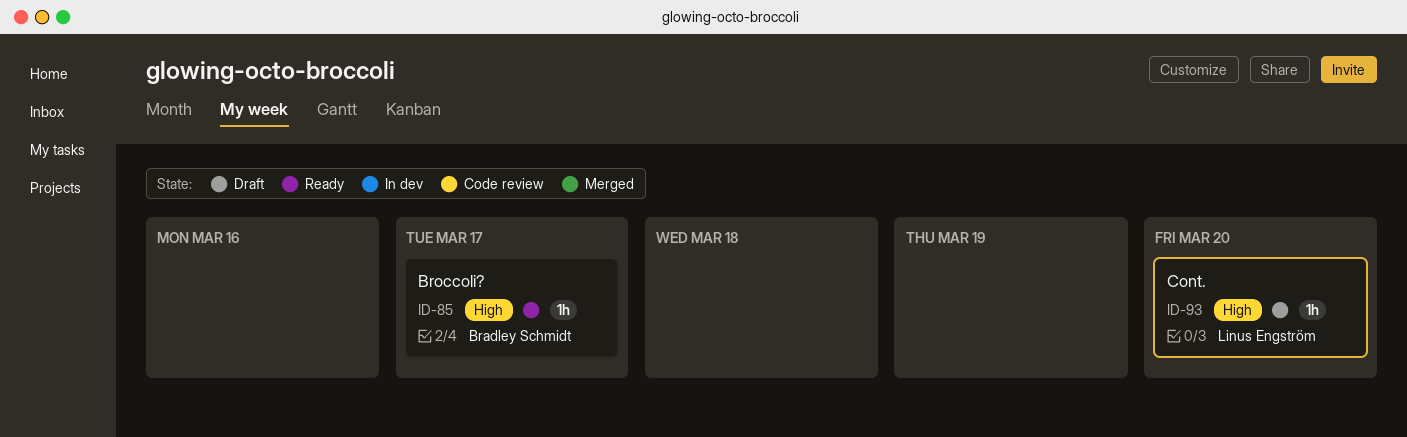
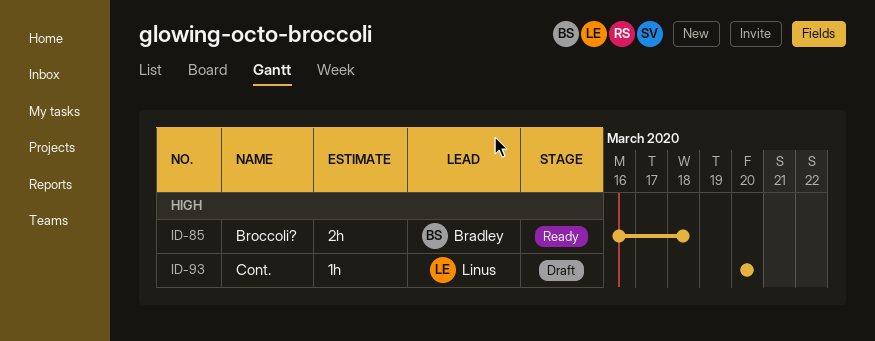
ID-85, estimate: 1h -> 2h
ID-85, due: Mar 17 -> Mar 18

